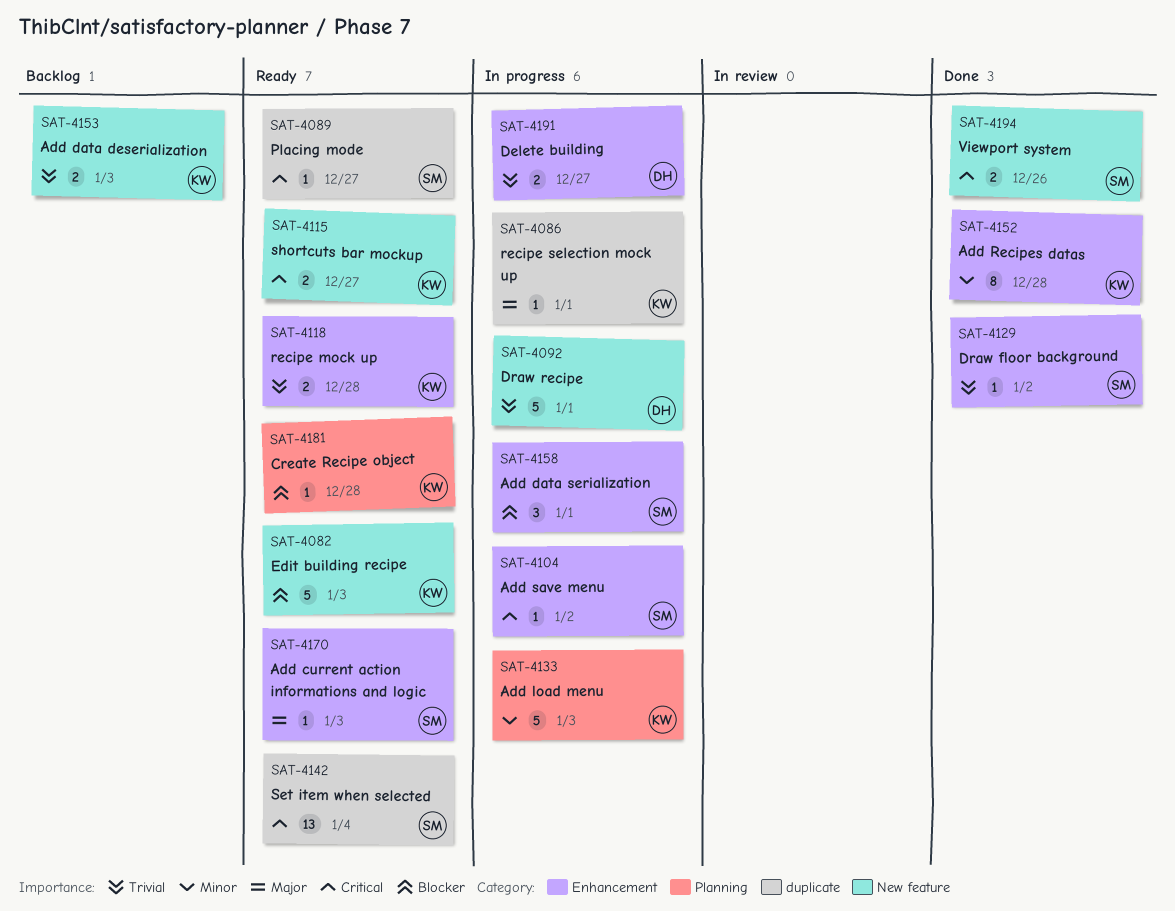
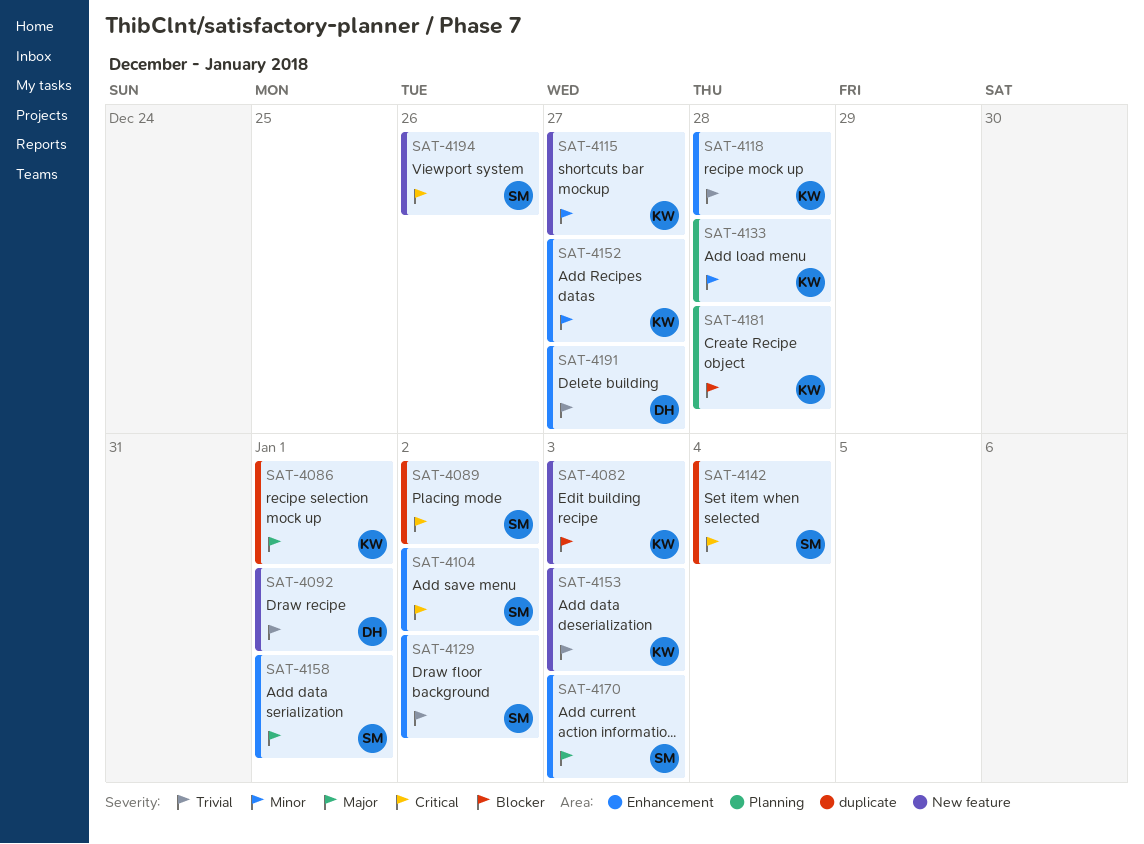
SAT-4089, due: Dec 27 -> Jan 2
SAT-4115, priority: Critical -> Minor
SAT-4133, due: Jan 3 -> Dec 28
SAT-4152, due: Dec 28 -> Dec 27
SAT-4158, priority: Blocker -> Major

